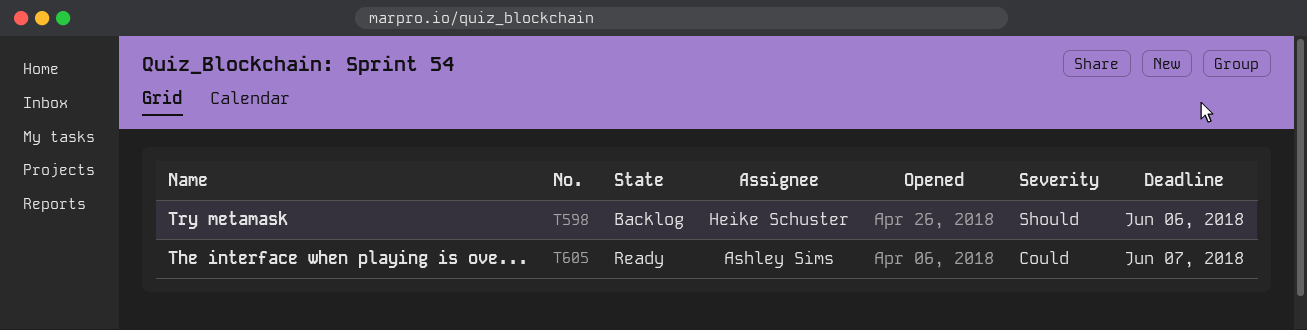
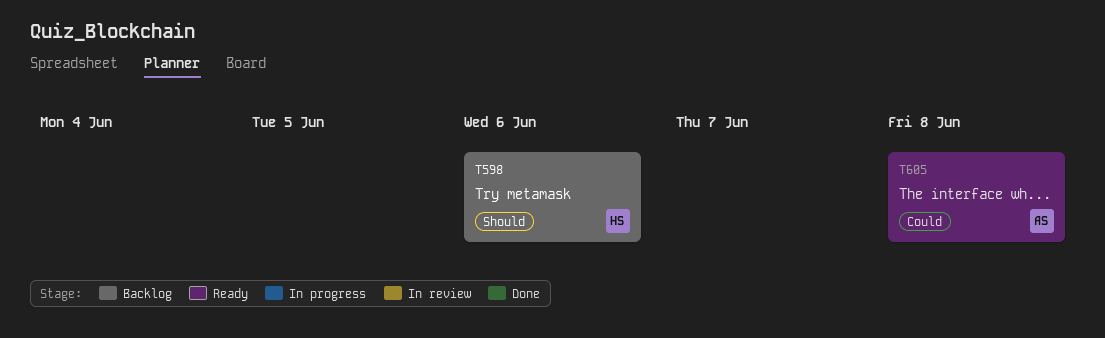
T605, due: Jun 7 -> Jun 8

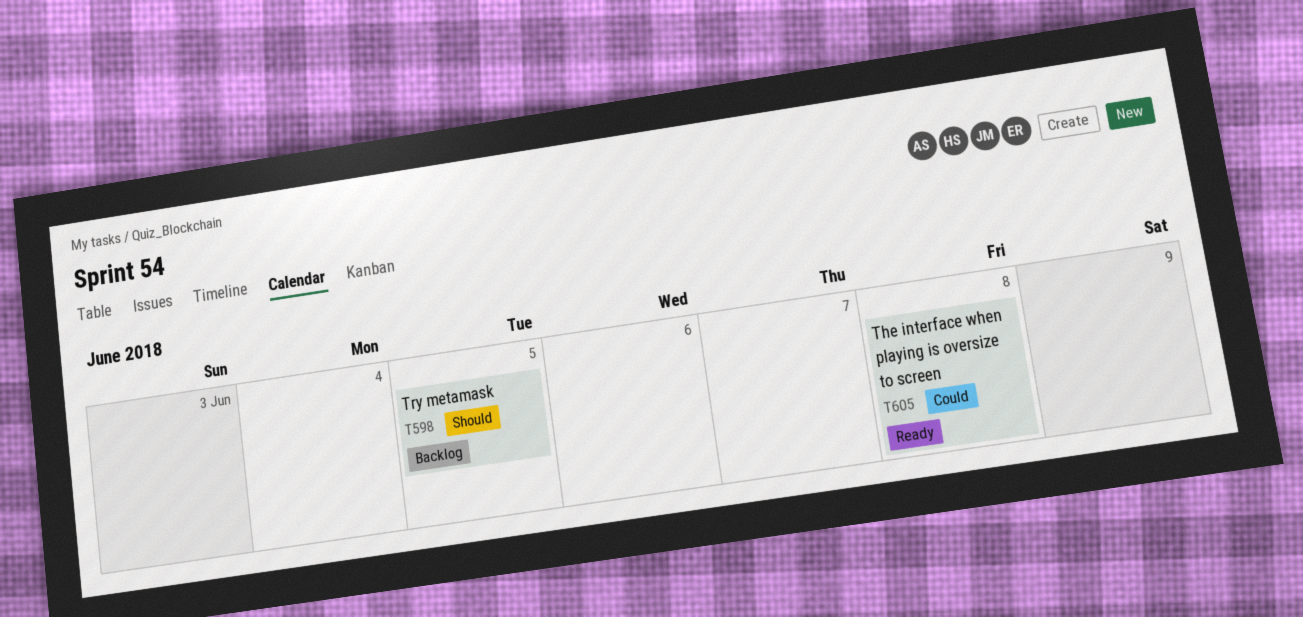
T598, due: Jun 6 -> Jun 5

